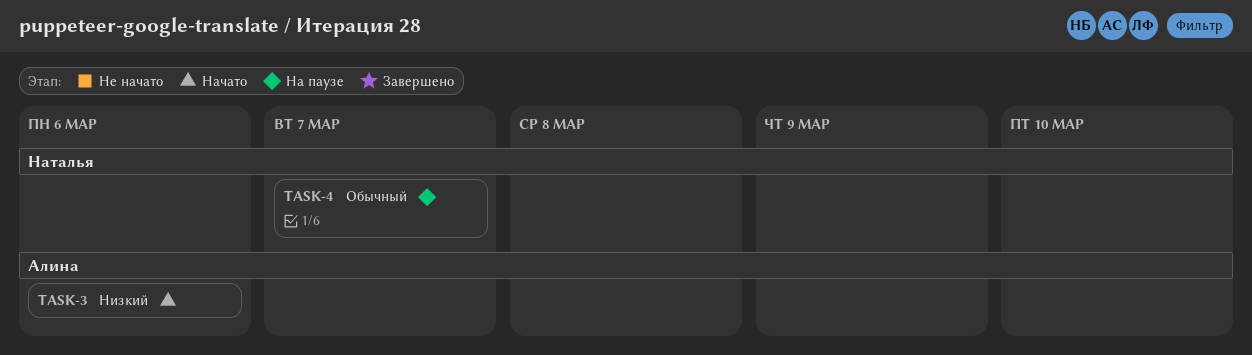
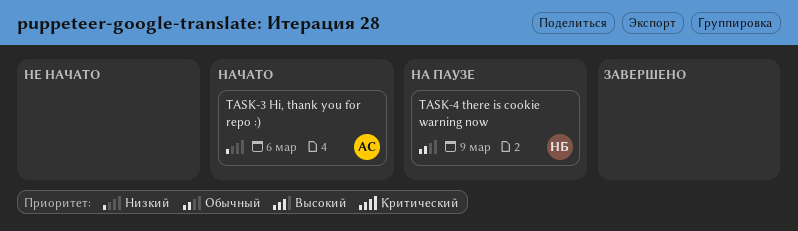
TASK-4, due: Mar 7 -> Mar 9

